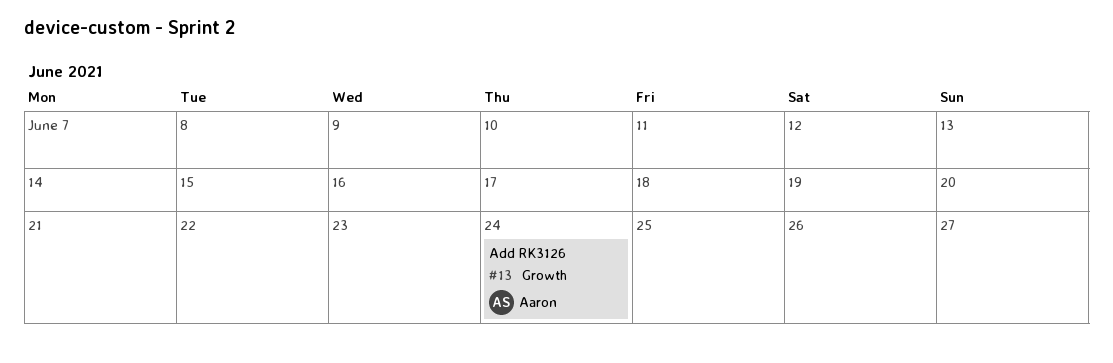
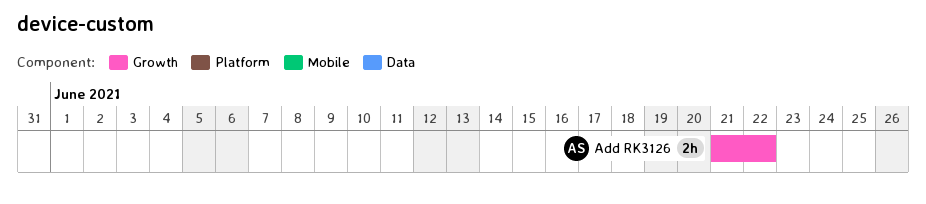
Add RK3126, due: Jun 24 -> Jun 22

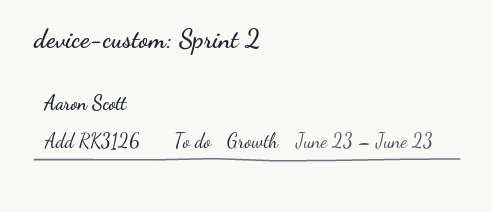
Add RK3126, start: Jun 21 -> Jun 23
Add RK3126, due: Jun 22 -> Jun 23

